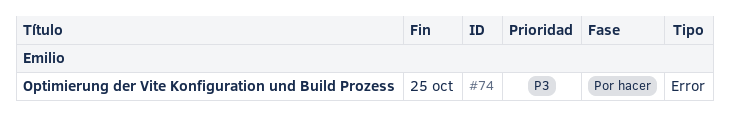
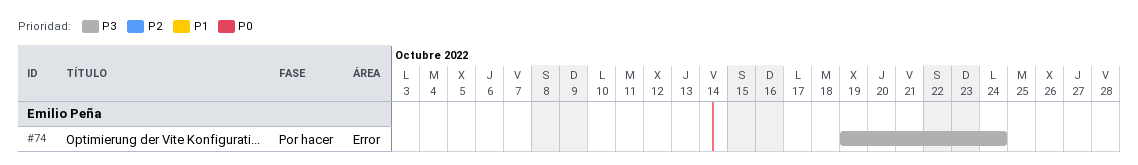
#74, due: Oct 25 -> Oct 24

